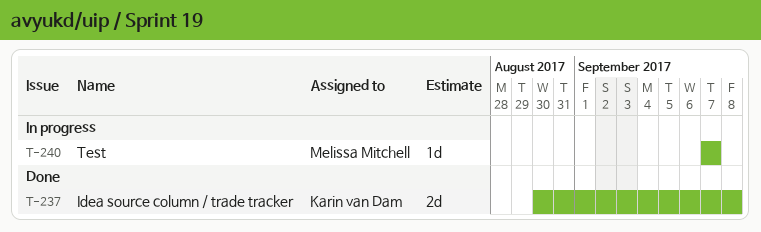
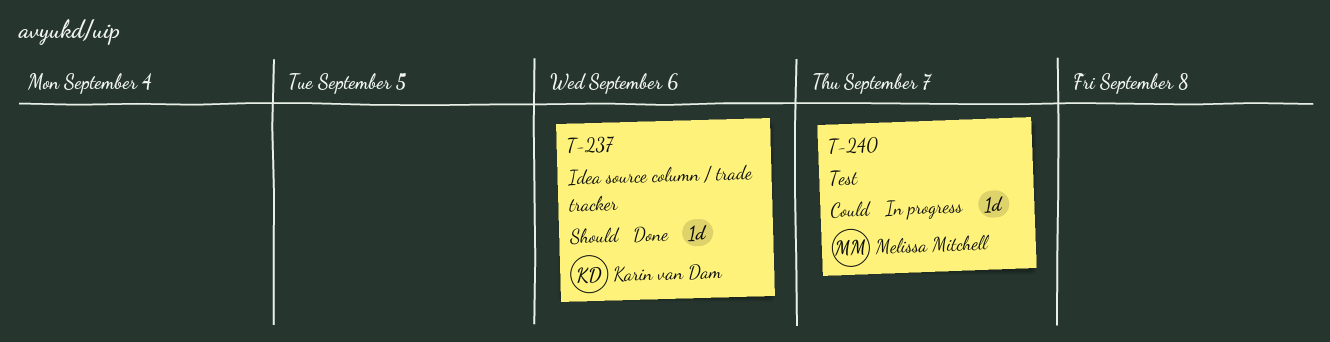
T-237, estimate: 2d -> 1d
T-237, due: Sep 8 -> Sep 6

